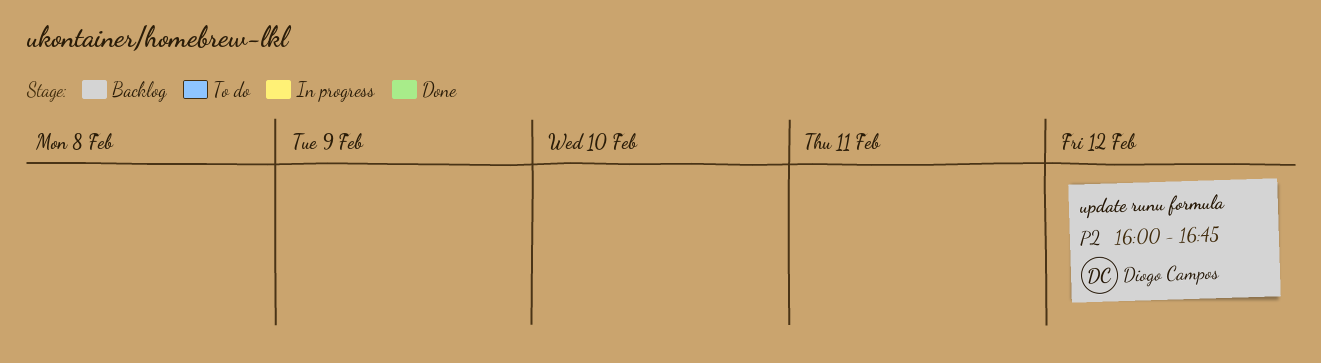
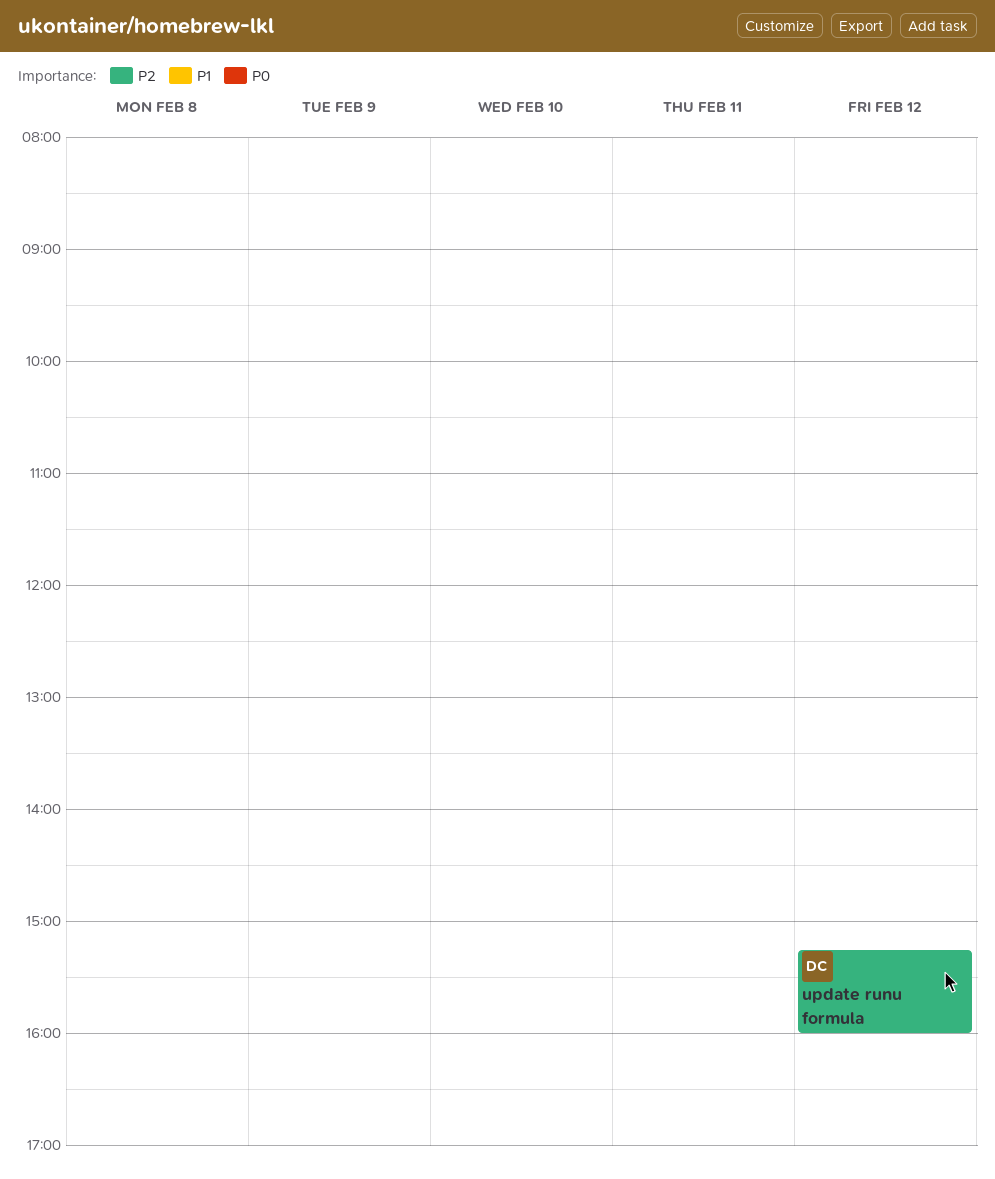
update runu formula, begins: 16:00 -> 15:15
update runu formula, ends: 16:45 -> 16:00

